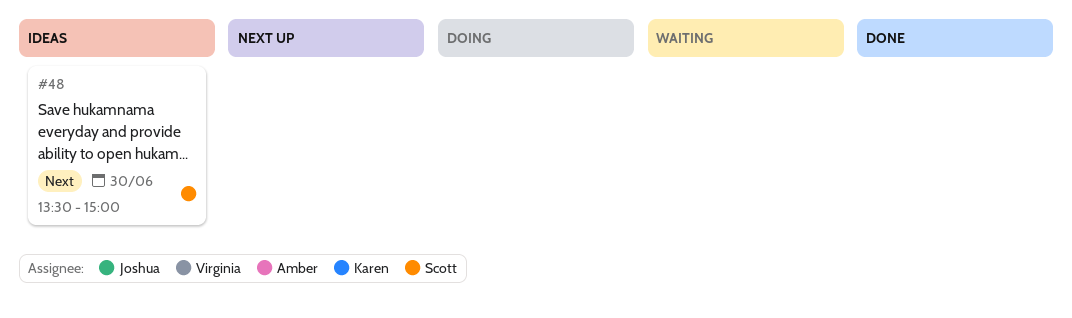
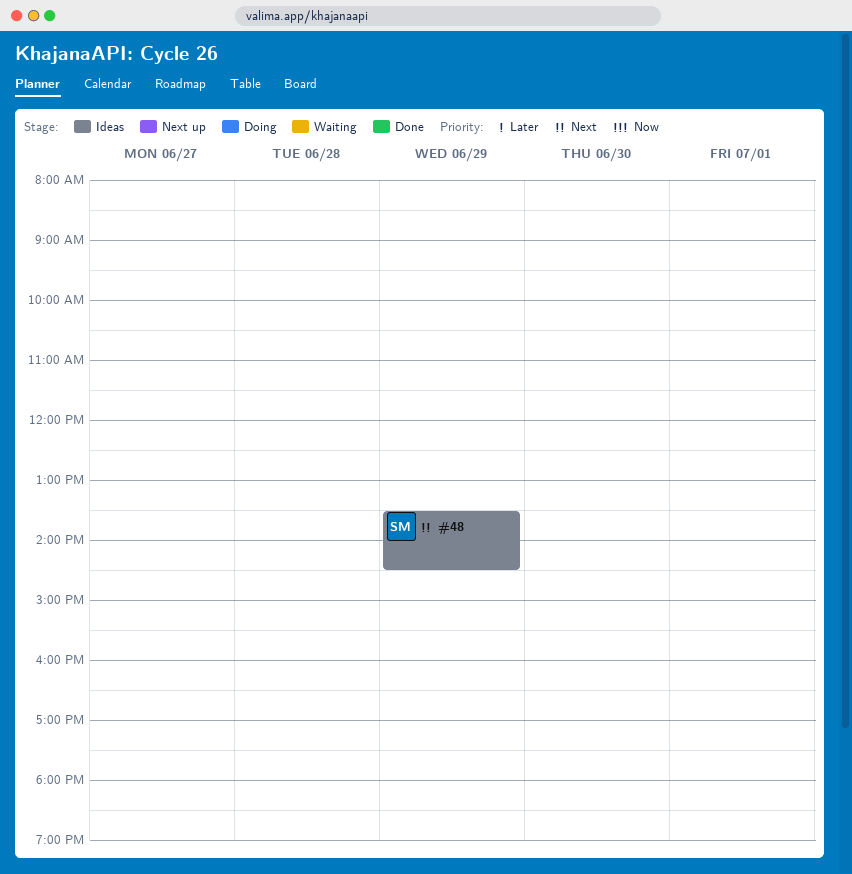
#48, day: Jun 30 -> Jun 29
#48, ends: 15:00 -> 14:30

